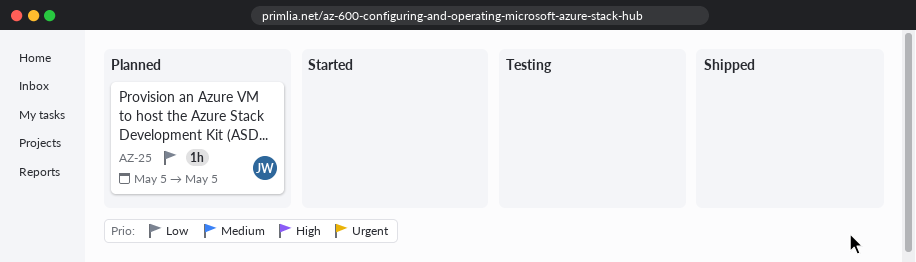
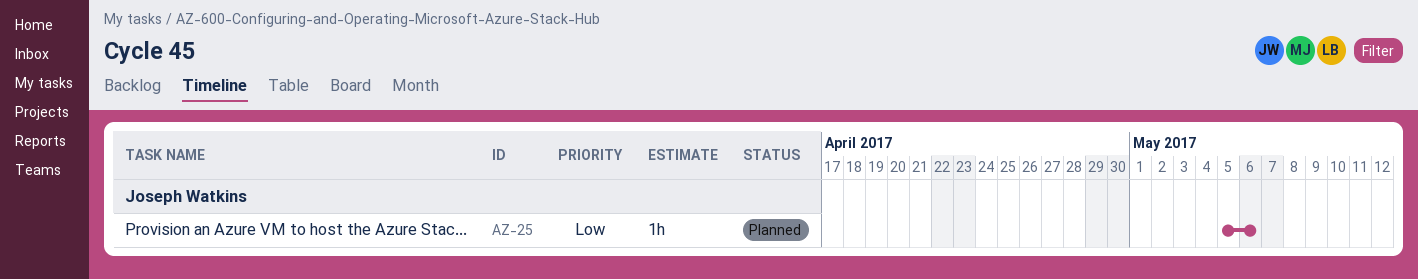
AZ-25, due: May 5 -> May 6

